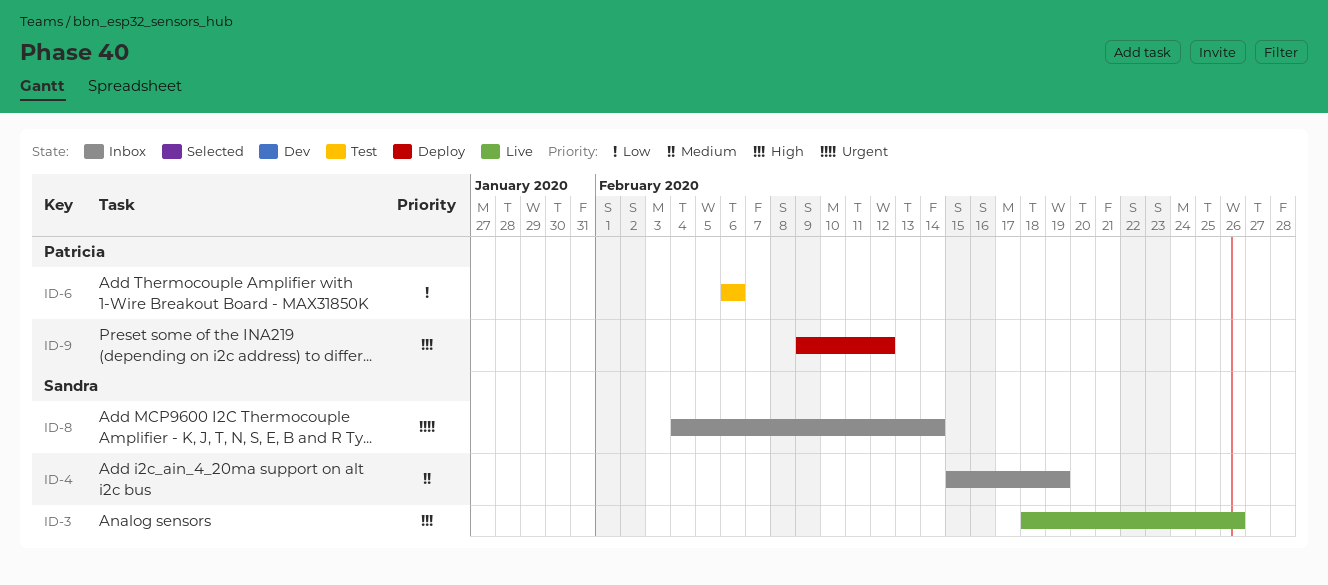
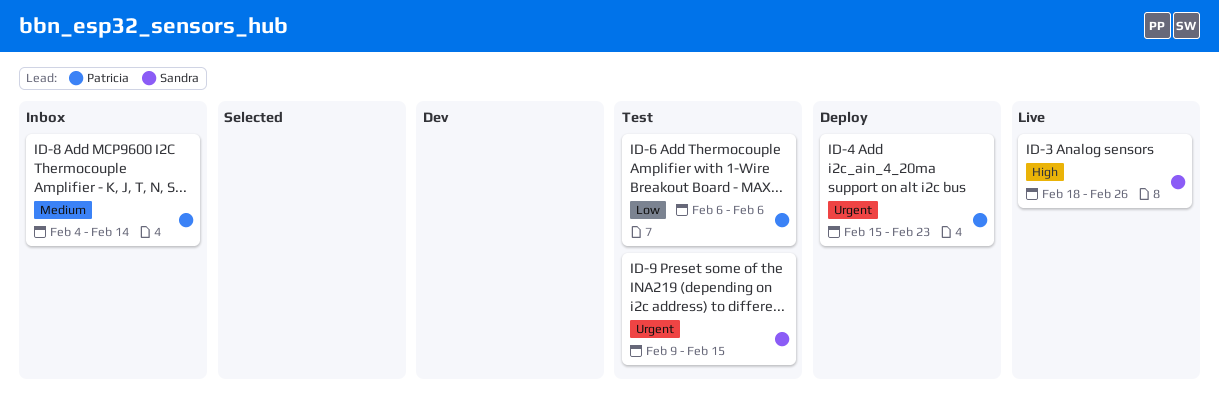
ID-4, status: Inbox -> Deploy
ID-4, owner: Sandra -> Patricia
ID-4, priority: Medium -> Urgent
ID-4, due: Feb 19 -> Feb 23
ID-8, owner: Sandra -> Patricia
ID-8, priority: Urgent -> Medium
ID-9, status: Deploy -> Test
ID-9, owner: Patricia -> Sandra
ID-9, priority: High -> Urgent
ID-9, due: Feb 12 -> Feb 15

